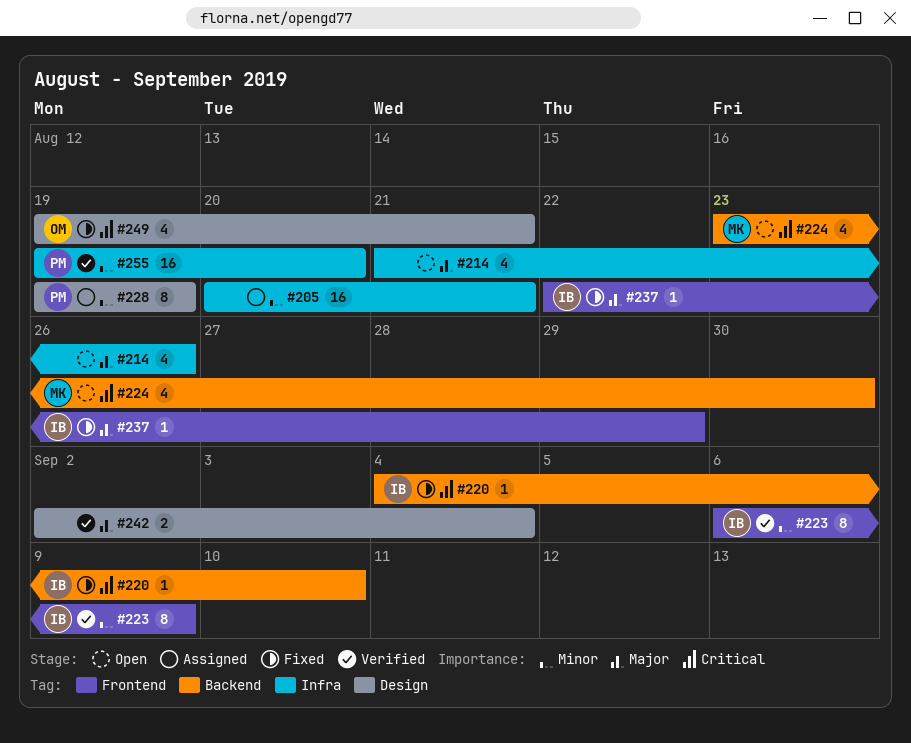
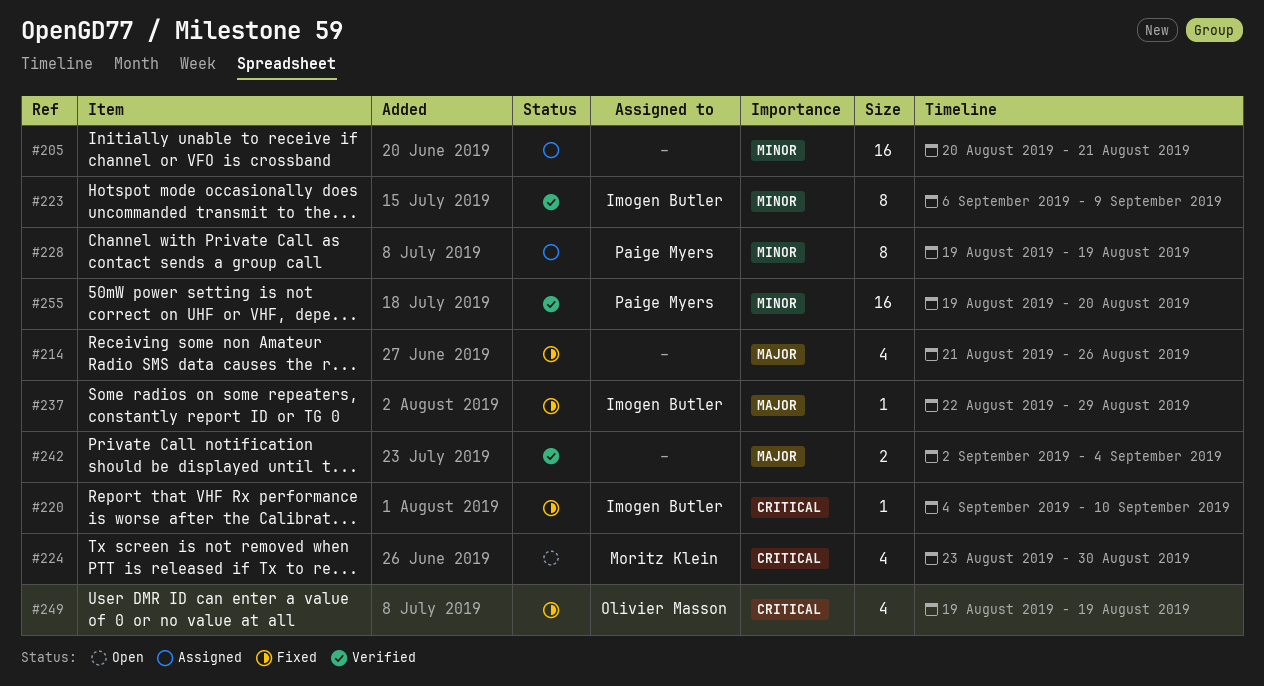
#214, status: Open -> Fixed
#249, due: Aug 21 -> Aug 19

